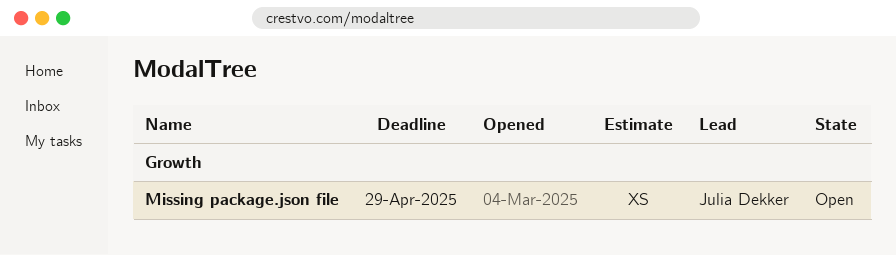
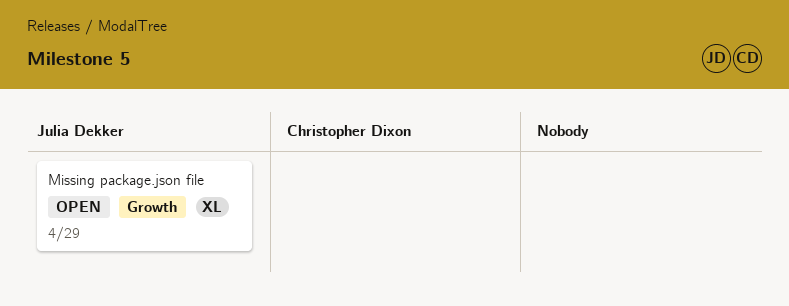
Missing package.json file, estimate: XS -> XL

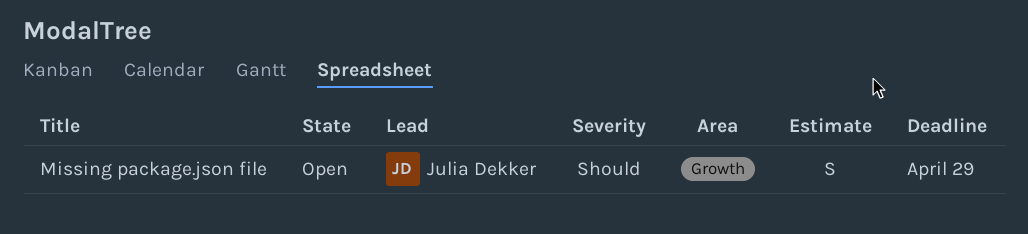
Missing package.json file, estimate: XL -> S

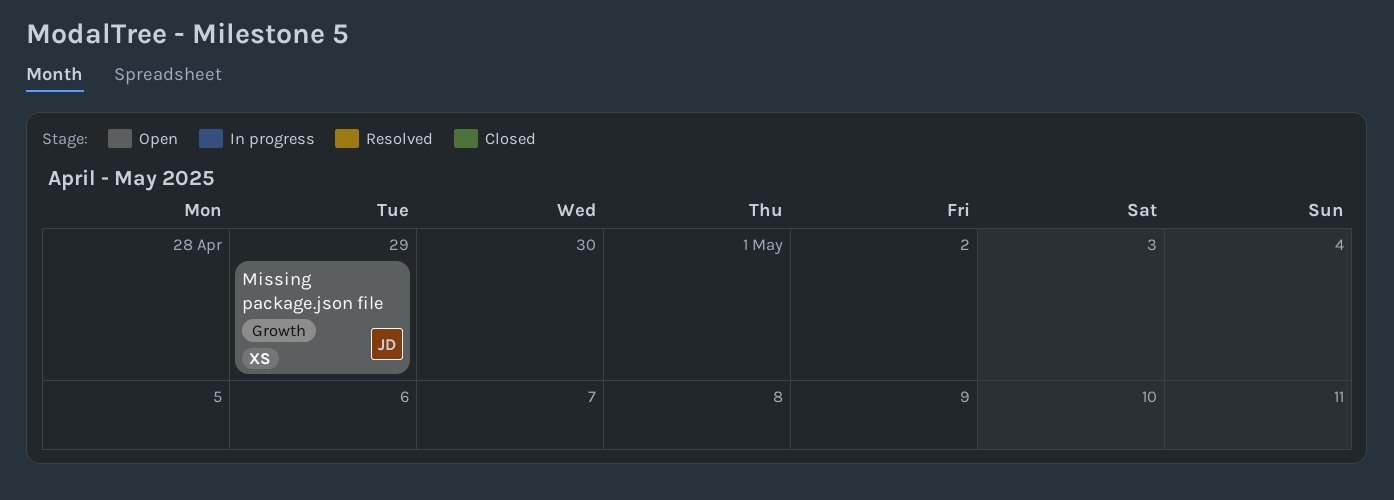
Missing package.json file, estimate: S -> XS

